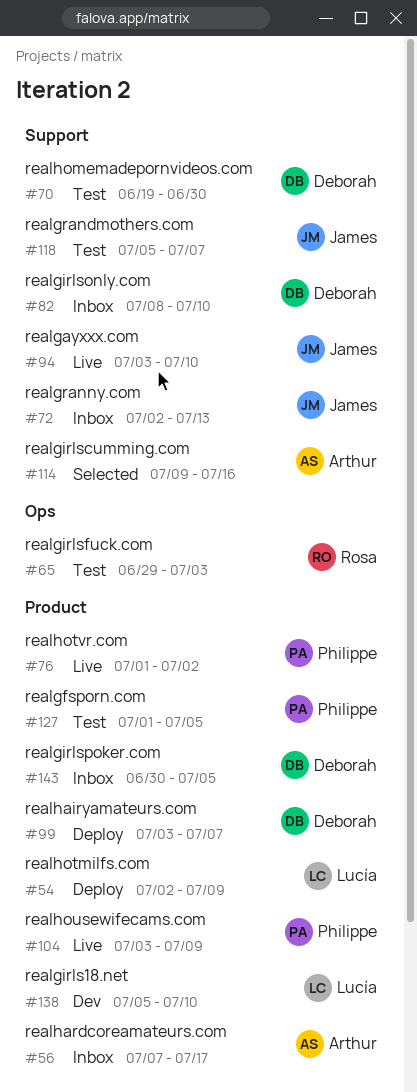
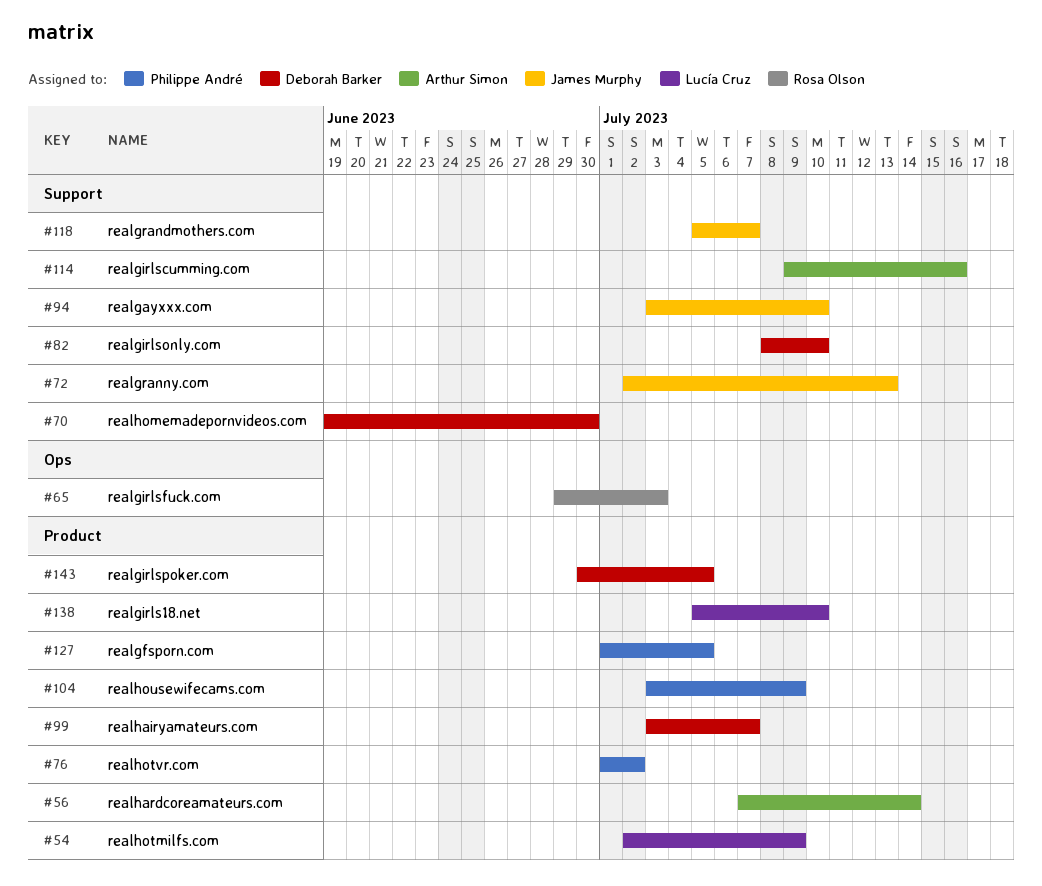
#56, due: Jul 17 -> Jul 14

